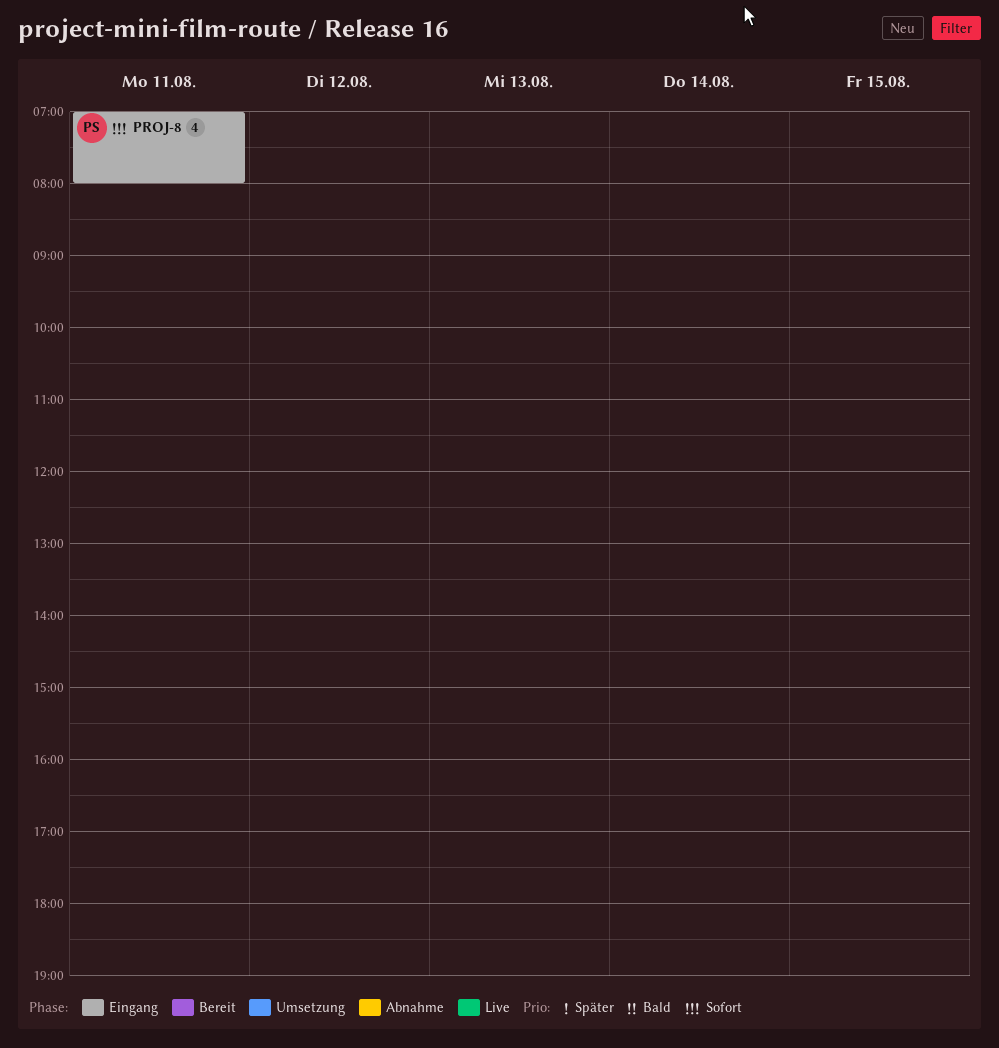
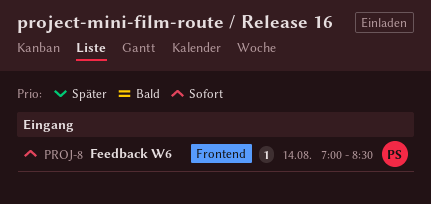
PROJ-8, estimate: 4 -> 1
PROJ-8, day: Aug 11 -> Aug 14
PROJ-8, ends: 08:00 -> 08:30

